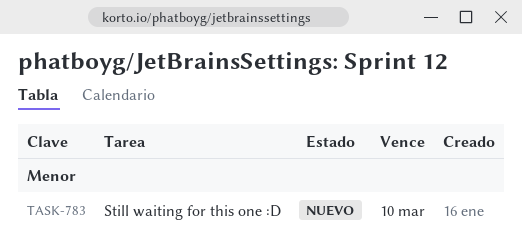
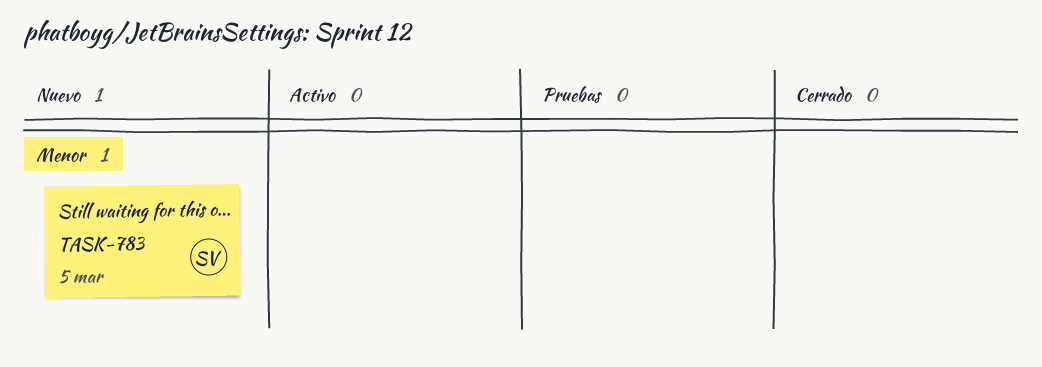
TASK-783, due: Mar 10 -> Mar 5

